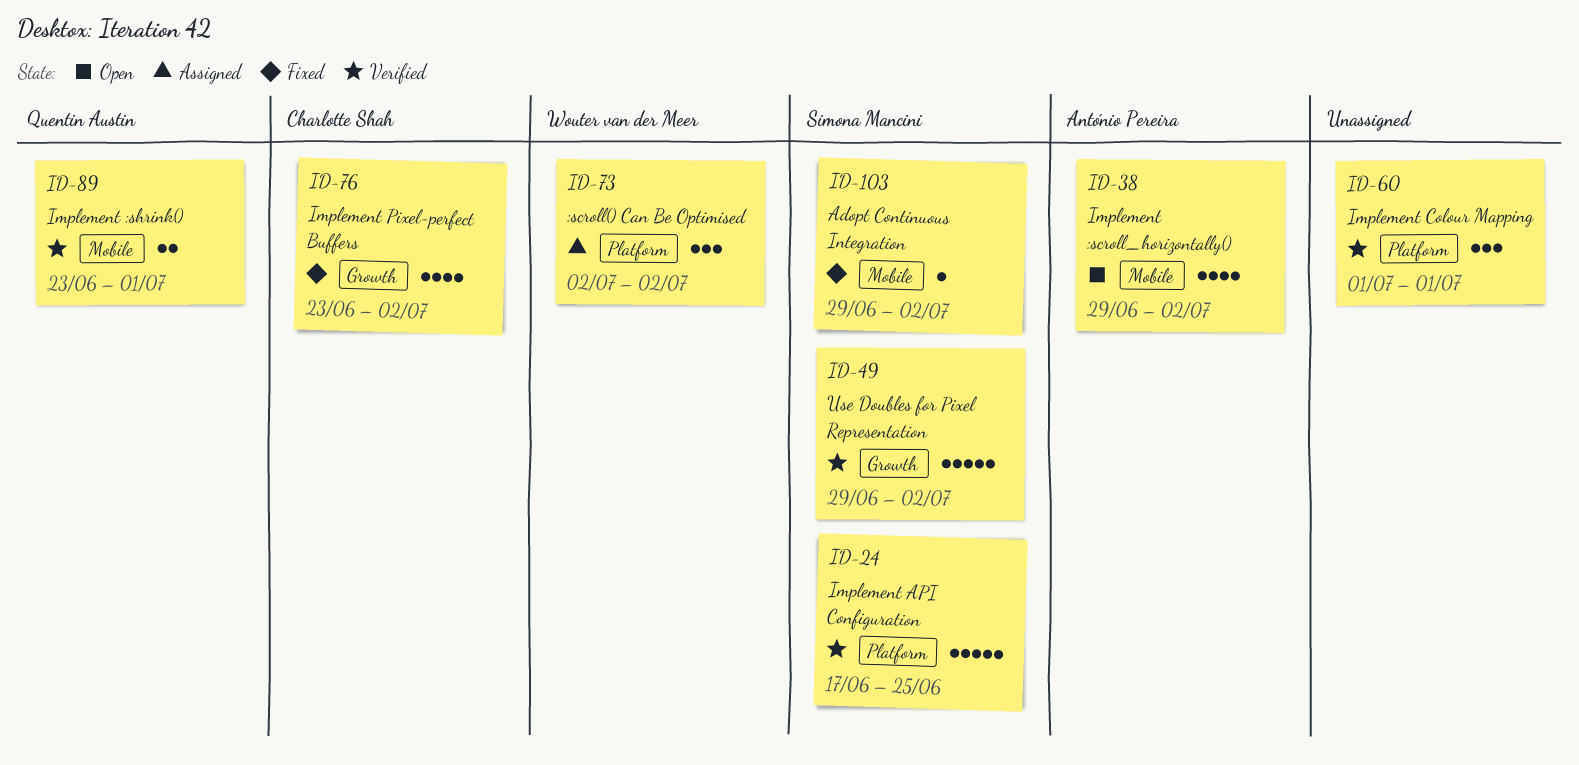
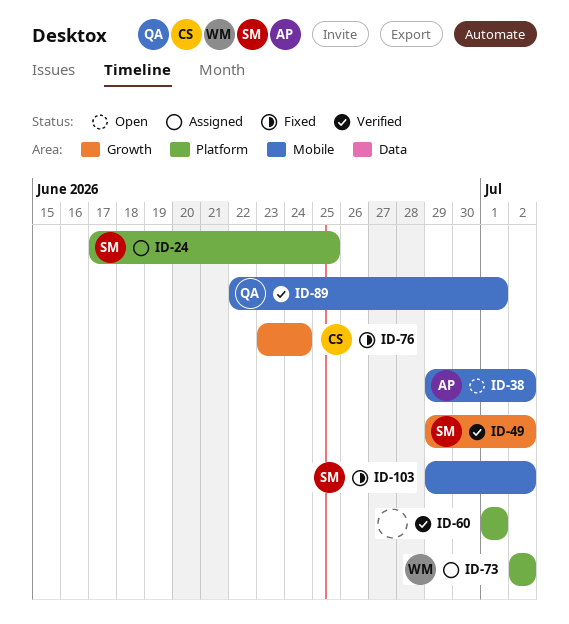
ID-24, status: Verified -> Assigned
ID-76, due: Jul 2 -> Jun 24
ID-89, start: Jun 23 -> Jun 22

